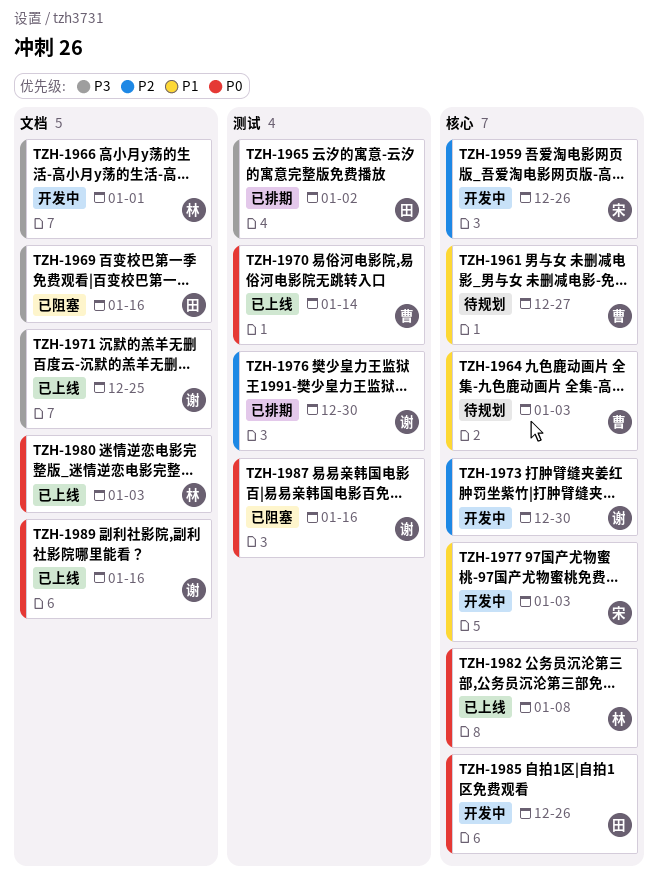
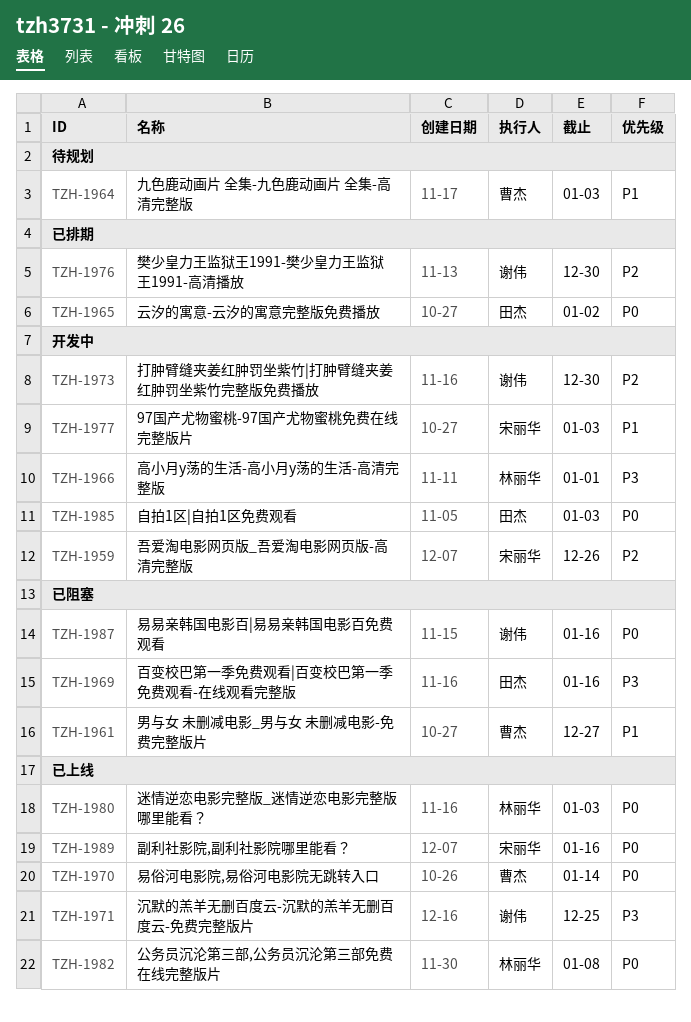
TZH-1961, status: 待规划 -> 已阻塞
TZH-1965, priority: P3 -> P0
TZH-1985, due: Dec 26 -> Jan 3
TZH-1989, owner: 谢伟 -> 宋丽华

